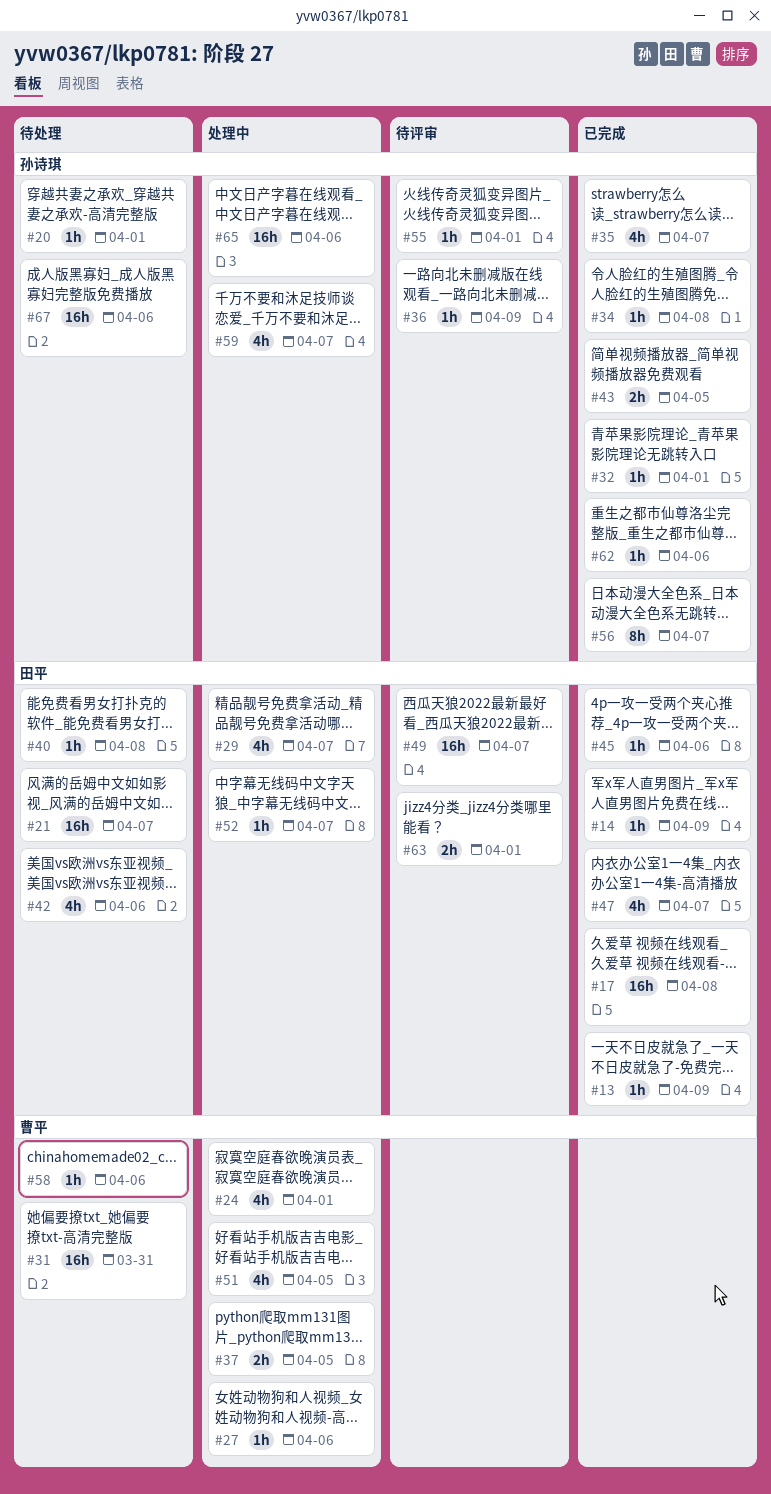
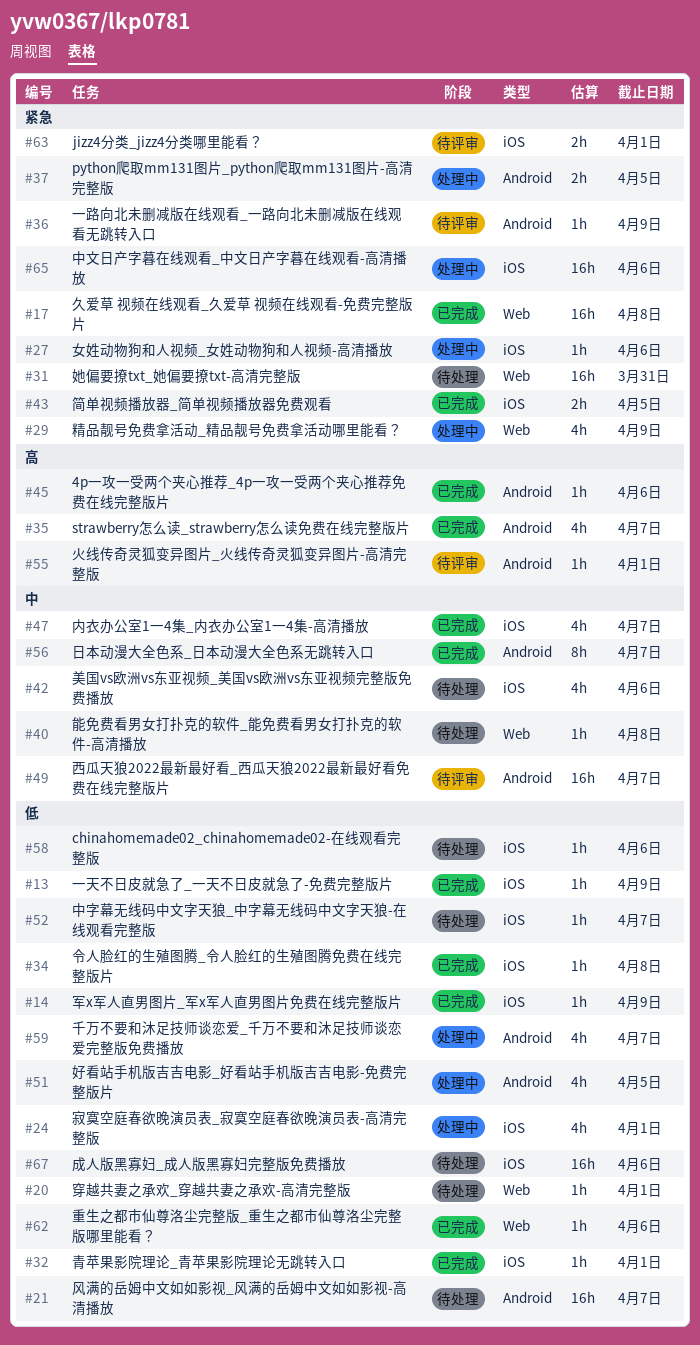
#29, due: Apr 7 -> Apr 9
#52, status: 处理中 -> 待处理

